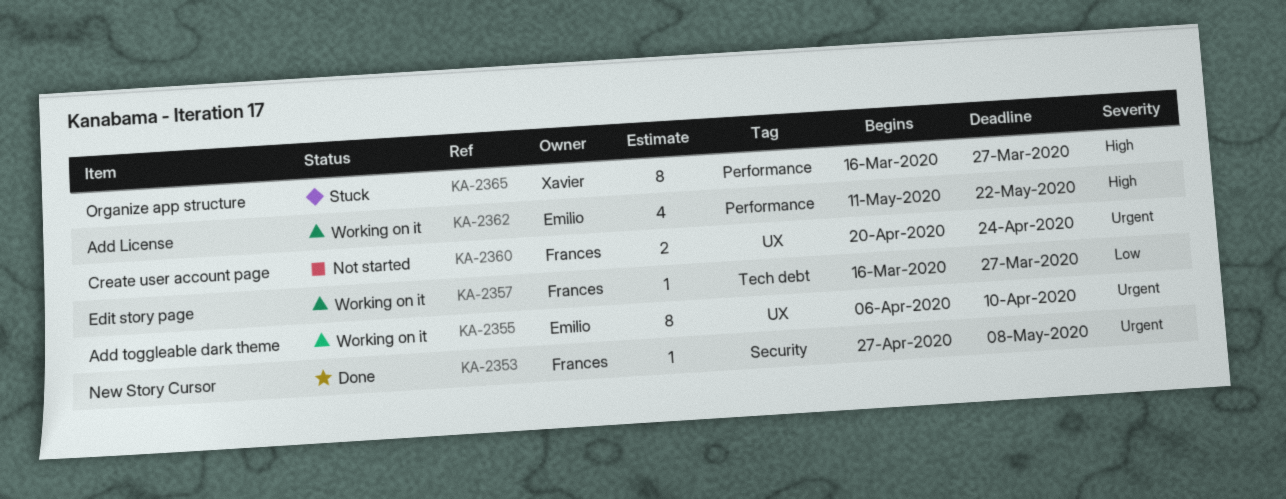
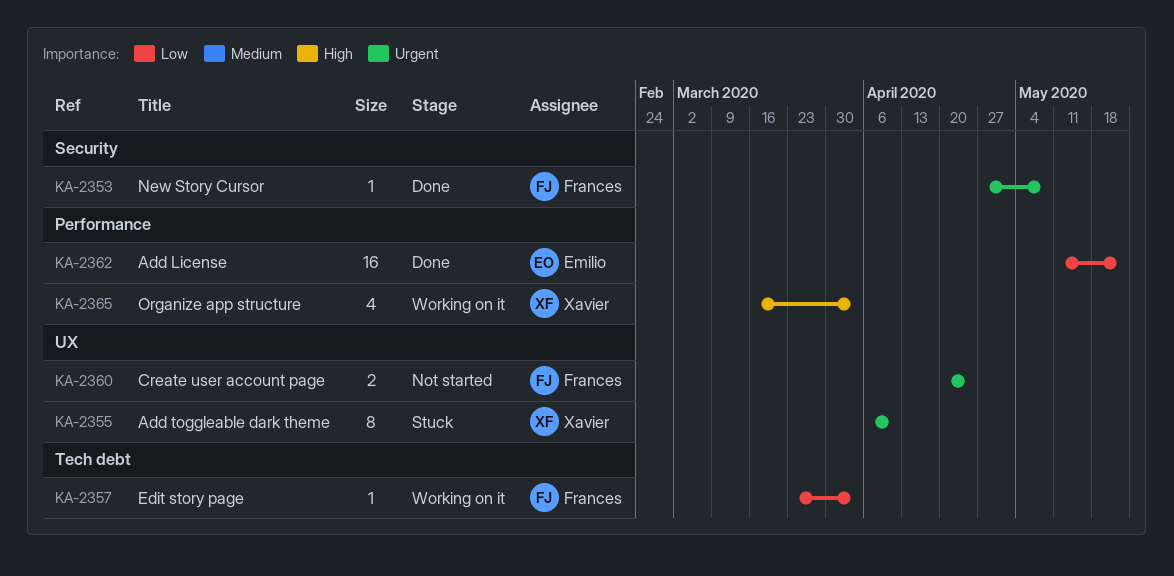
KA-2355, status: Working on it -> Stuck
KA-2355, owner: Emilio -> Xavier
KA-2357, start: Mar 16 -> Mar 23
KA-2357, due: Mar 27 -> Apr 3
KA-2362, status: Working on it -> Done
KA-2362, priority: High -> Low
KA-2362, estimate: 4 -> 16
KA-2365, status: Stuck -> Working on it
KA-2365, estimate: 8 -> 4
KA-2365, due: Mar 27 -> Apr 3

